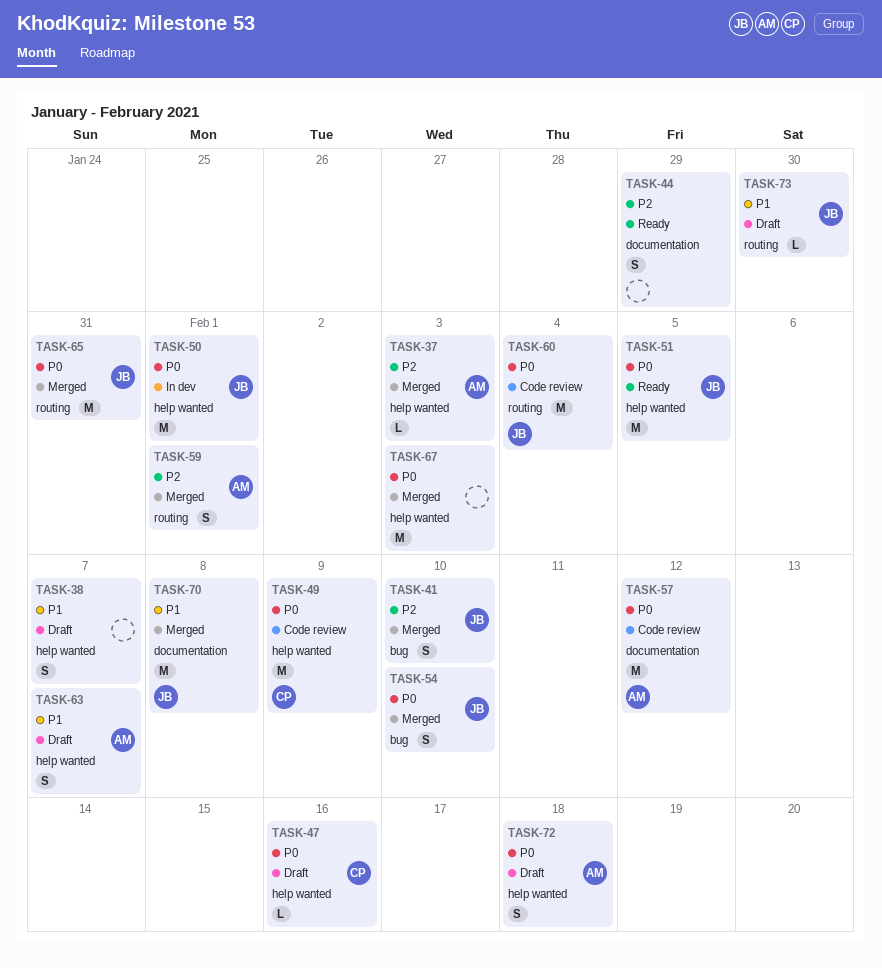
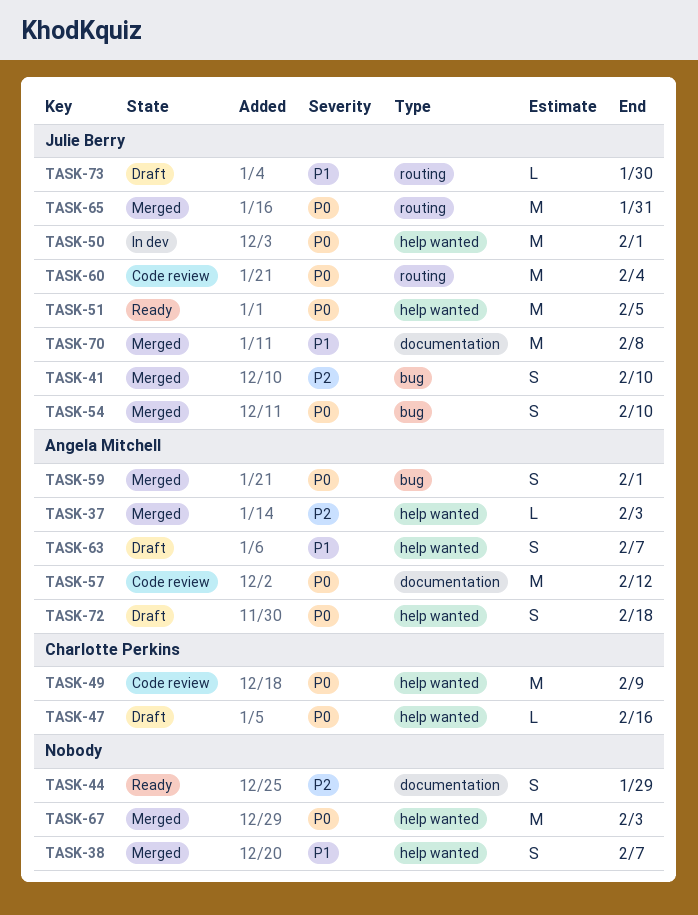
TASK-38, status: Draft -> Merged
TASK-59, priority: P2 -> P0
TASK-59, label: routing -> bug

